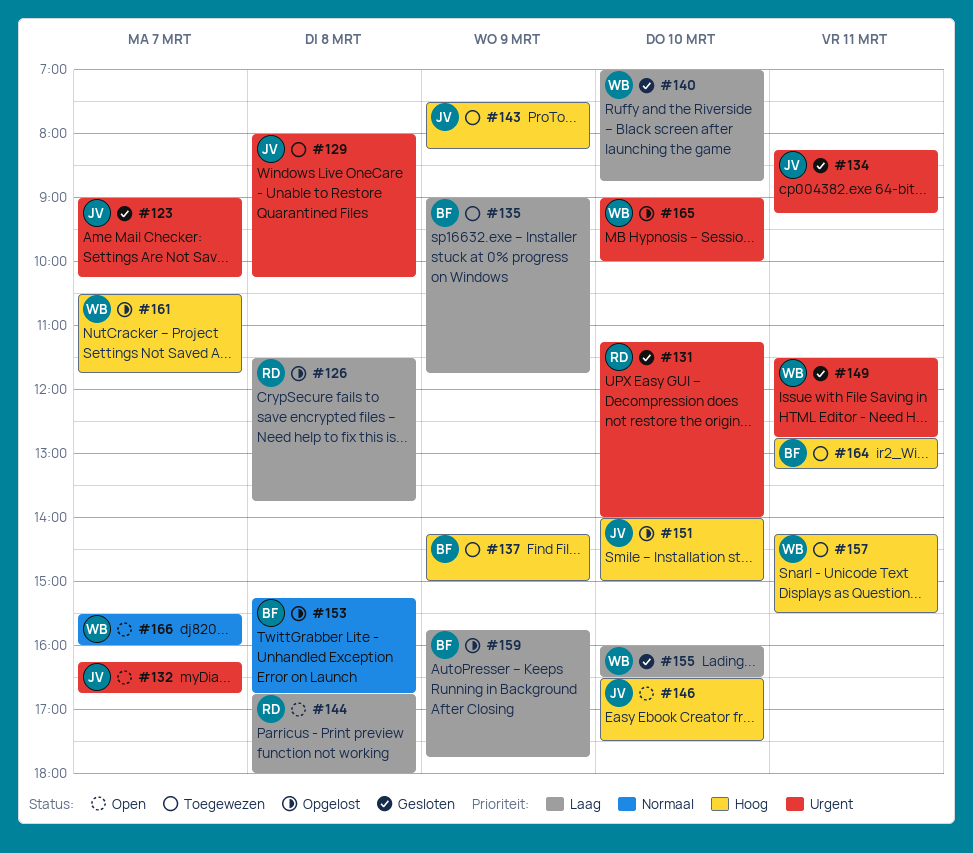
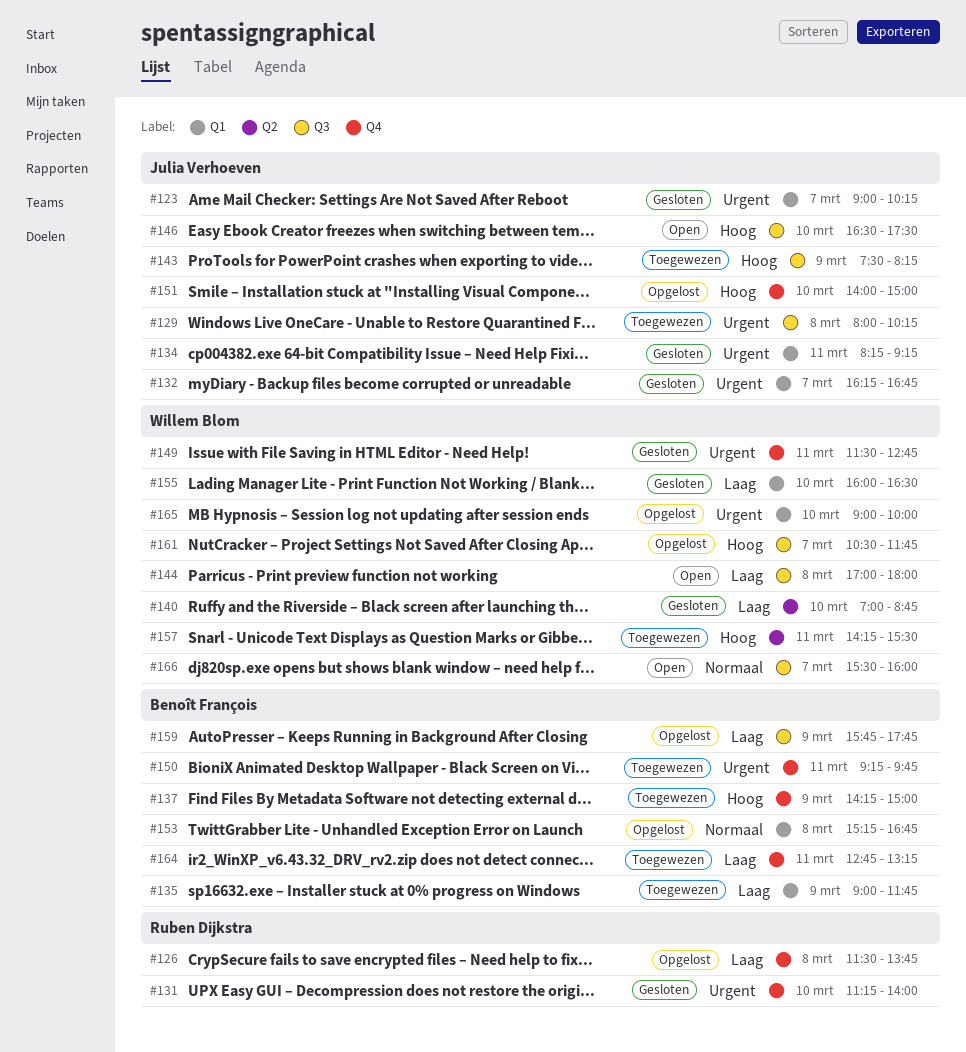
#132, status: Open -> Gesloten
#144, owner: Ruben Dijkstra -> Willem Blom
#144, begins: 16:45 -> 17:00
#150: none -> present
#164, priority: Hoog -> Laag

